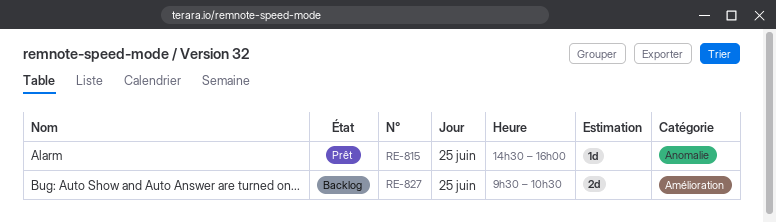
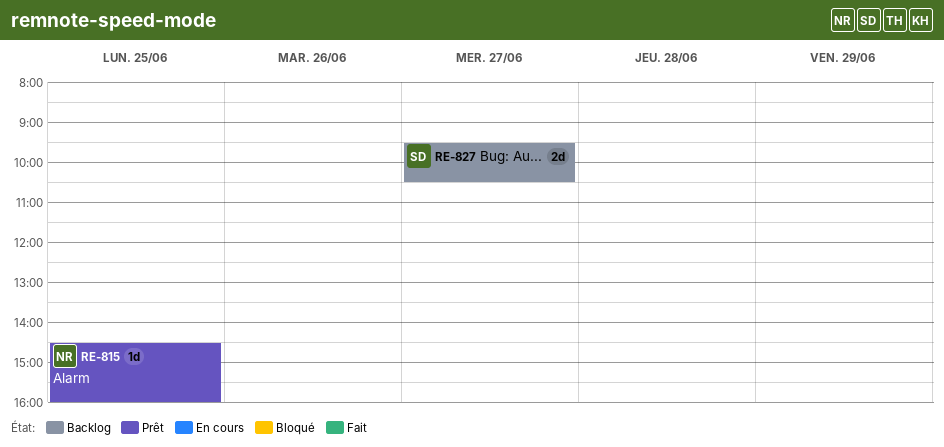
RE-827, day: Jun 25 -> Jun 27

